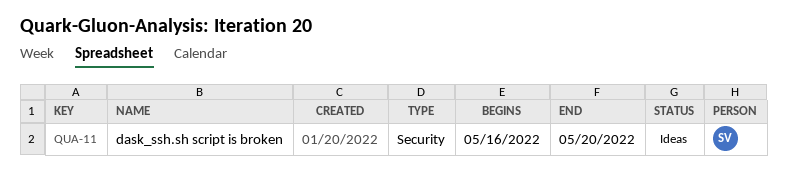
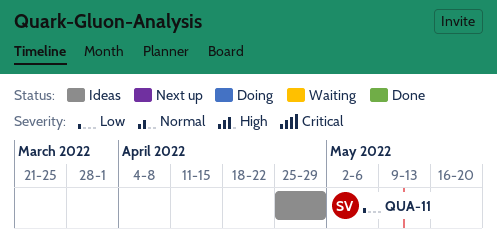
QUA-11, start: May 16 -> Apr 25
QUA-11, due: May 20 -> Apr 29

